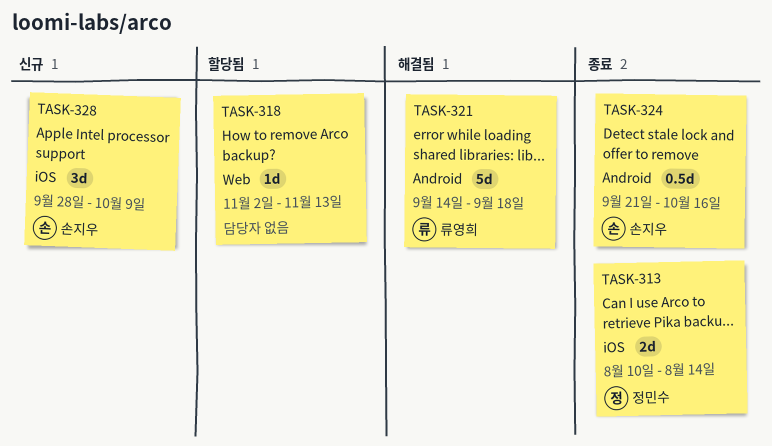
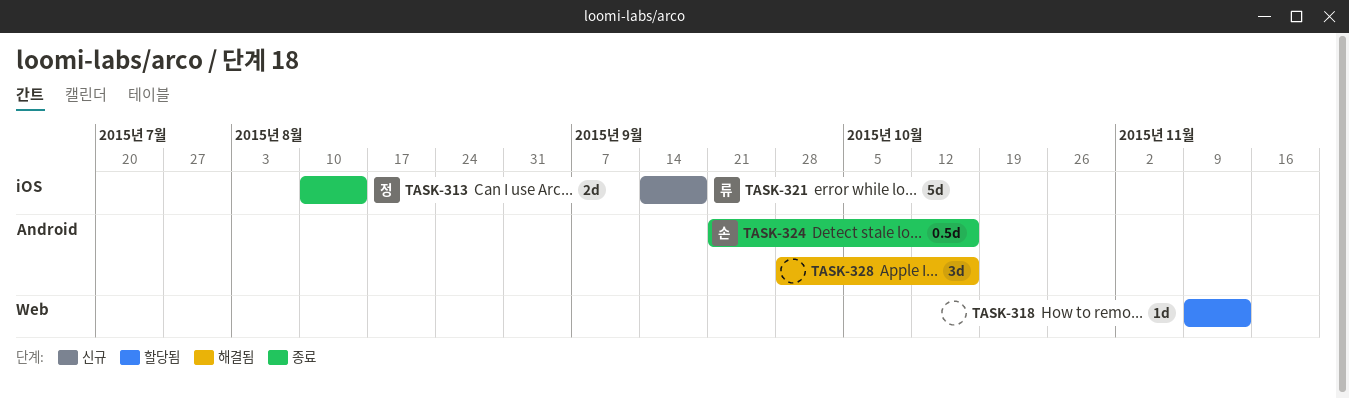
TASK-318, start: Nov 2 -> Nov 9
TASK-321, status: 해결됨 -> 신규
TASK-321, label: Android -> iOS
TASK-328, status: 신규 -> 해결됨
TASK-328, owner: 손지우 -> none
TASK-328, label: iOS -> Android
TASK-328, due: Oct 9 -> Oct 16

